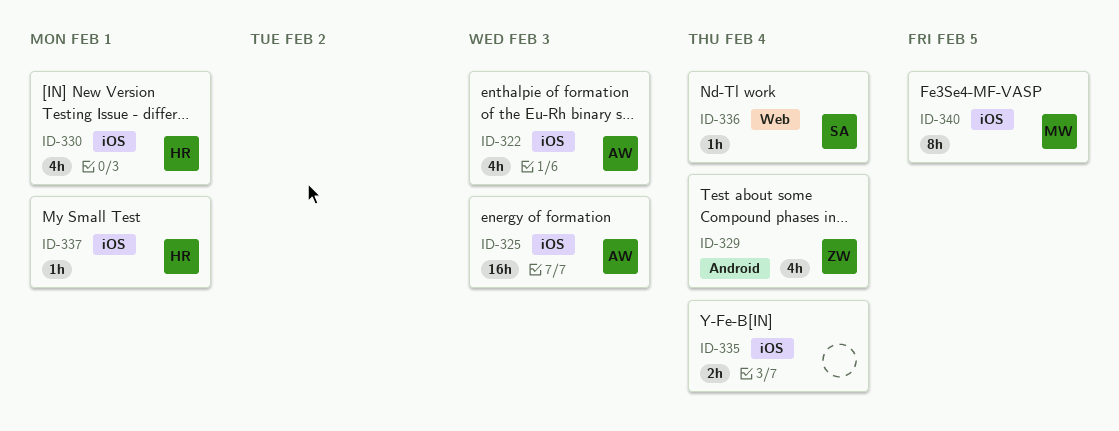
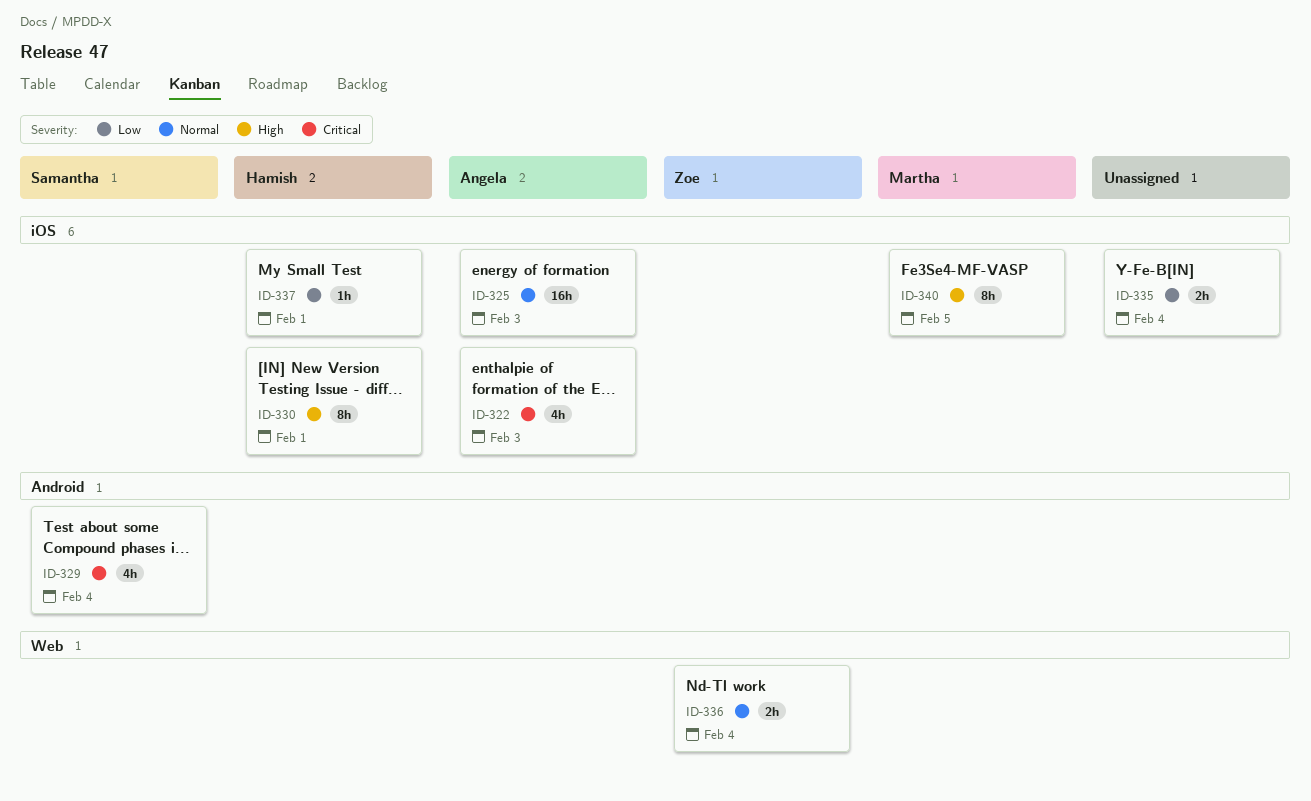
ID-329, owner: Zoe -> Samantha
ID-330, estimate: 4h -> 8h
ID-336, owner: Samantha -> Zoe
ID-336, estimate: 1h -> 2h

